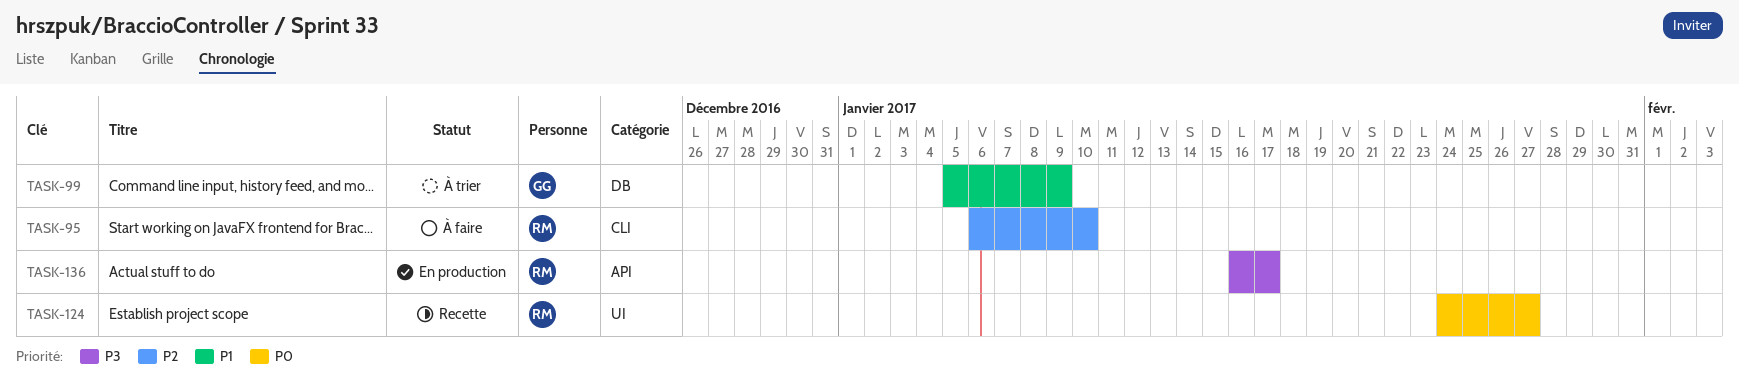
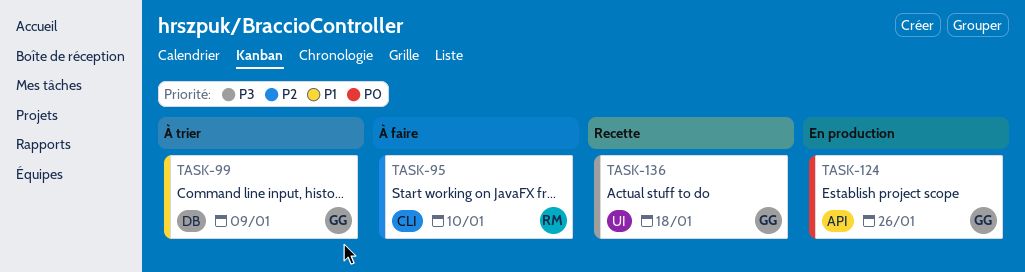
TASK-124, status: Recette -> En production
TASK-124, owner: RM -> GG
TASK-124, label: UI -> API
TASK-124, due: Jan 27 -> Jan 26
TASK-136, status: En production -> Recette
TASK-136, owner: RM -> GG
TASK-136, label: API -> UI
TASK-136, due: Jan 17 -> Jan 18

